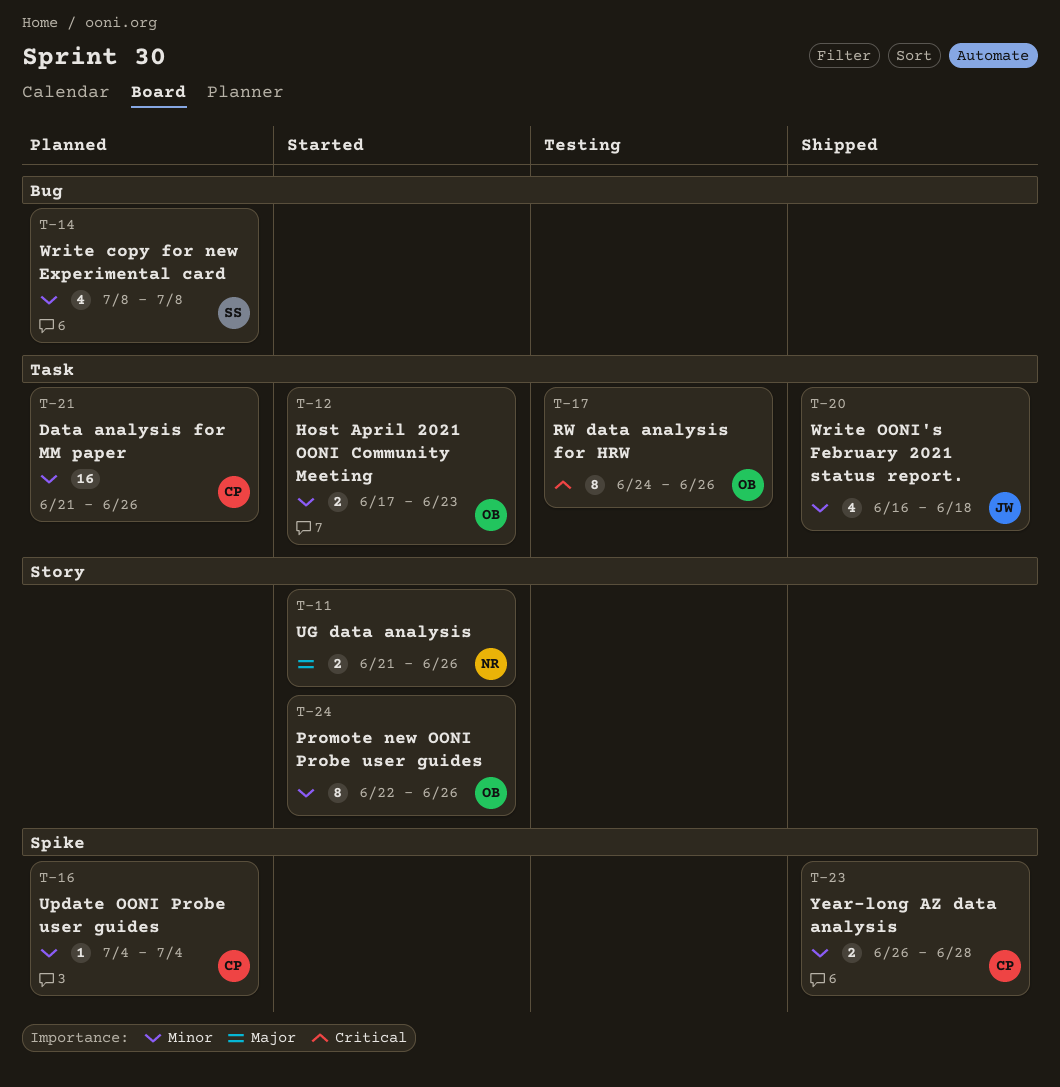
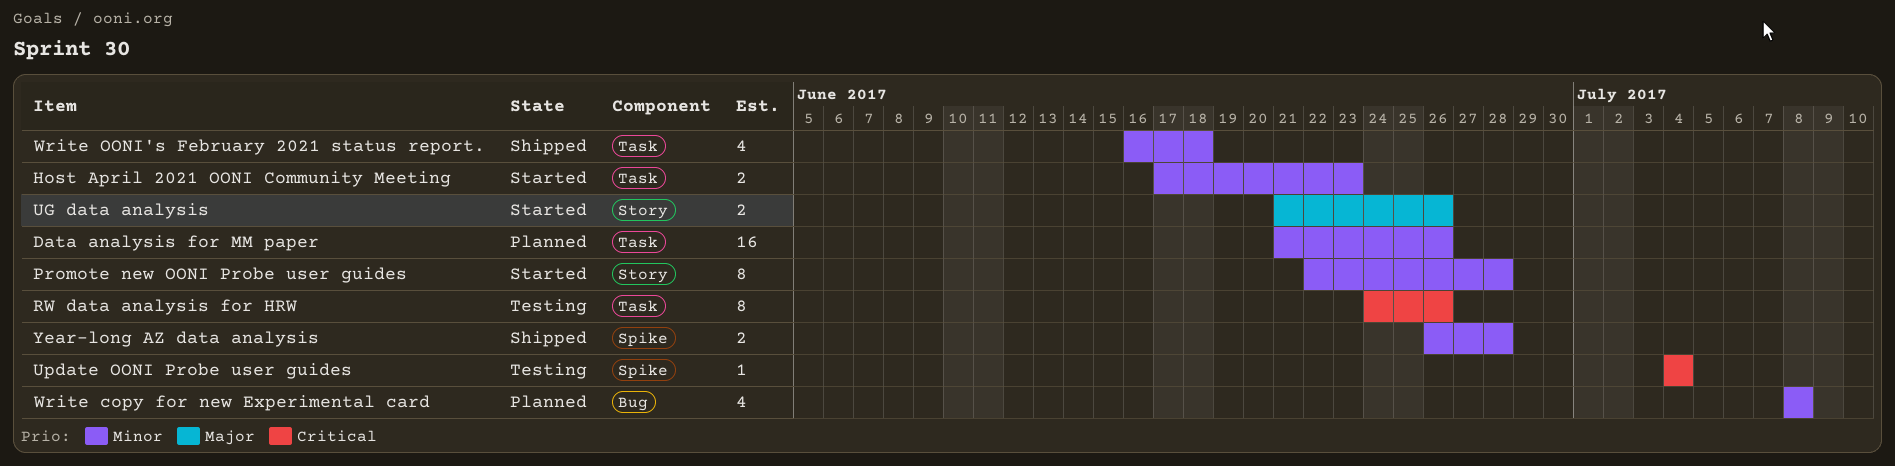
Promote new OONI Probe user guides, due: Jun 26 -> Jun 28
Update OONI Probe user guides, status: Planned -> Testing
Update OONI Probe user guides, priority: Minor -> Critical

